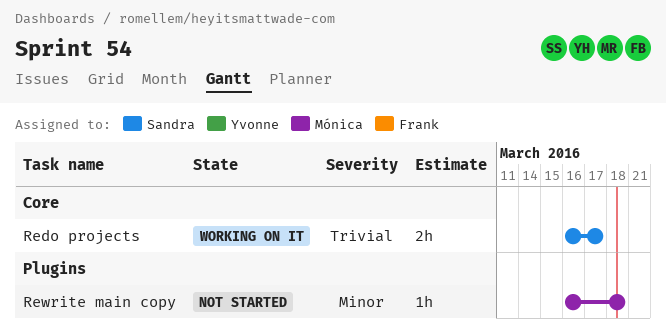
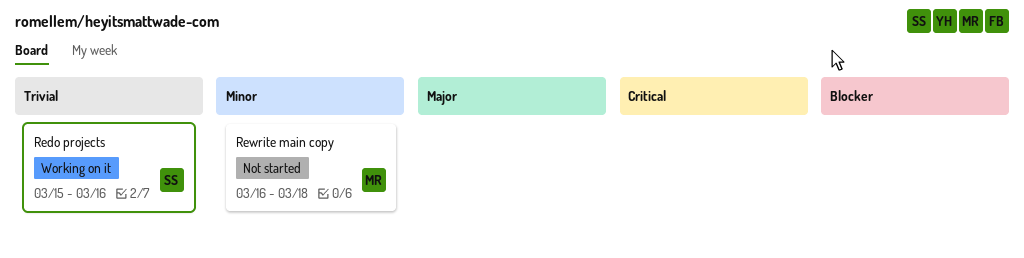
Redo projects, start: Mar 16 -> Mar 15
Redo projects, due: Mar 17 -> Mar 16

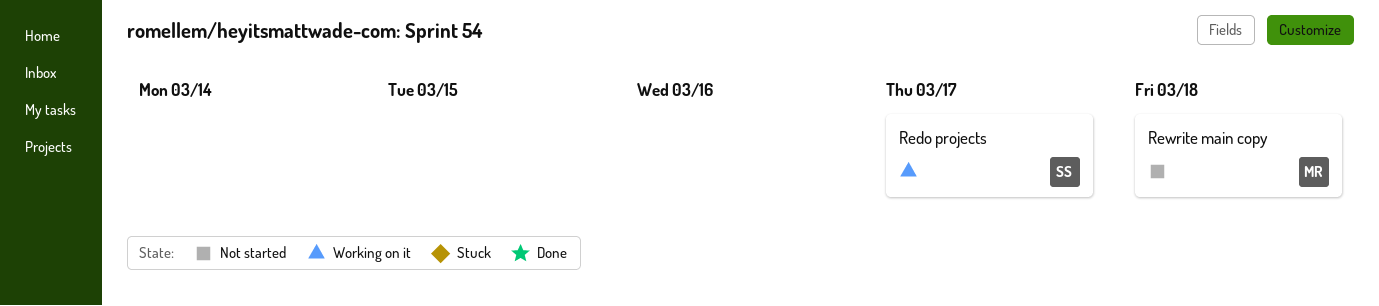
Redo projects, due: Mar 16 -> Mar 17

